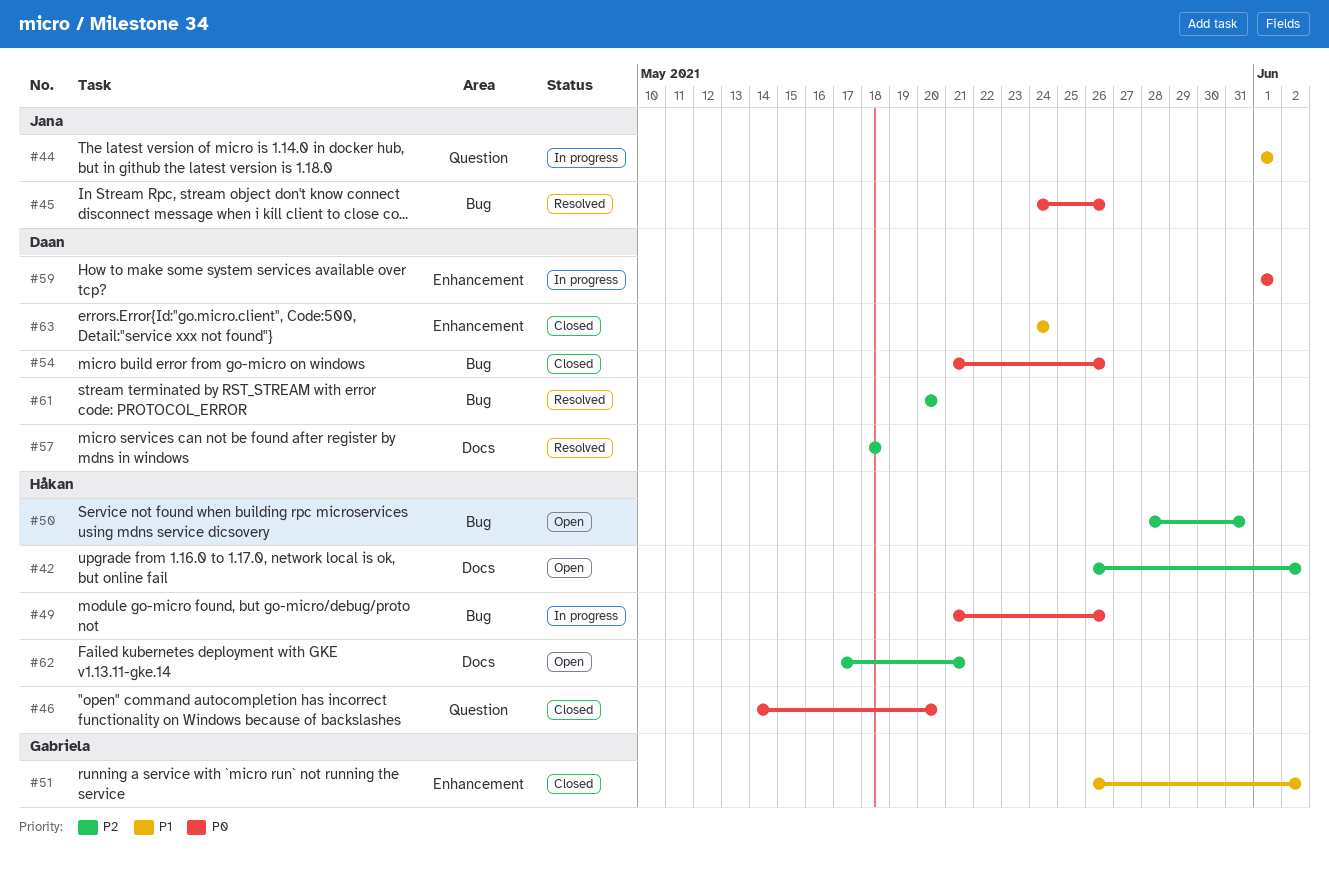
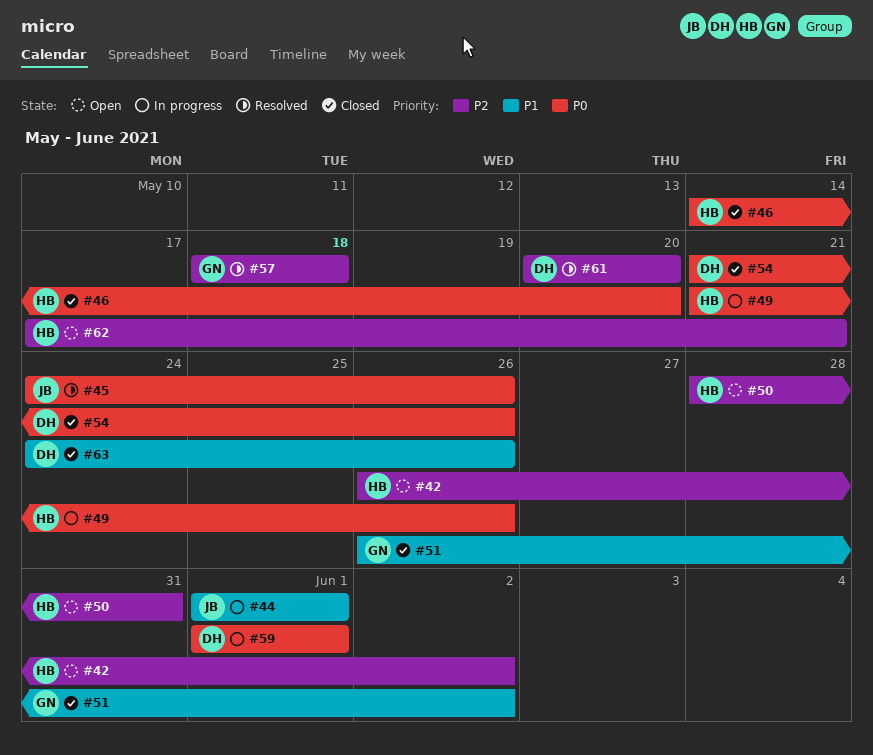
#57, owner: Daan -> Gabriela
#63, due: May 24 -> May 26

